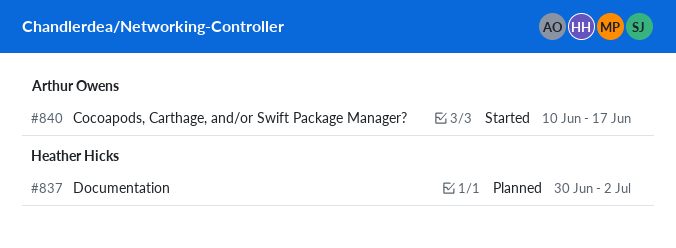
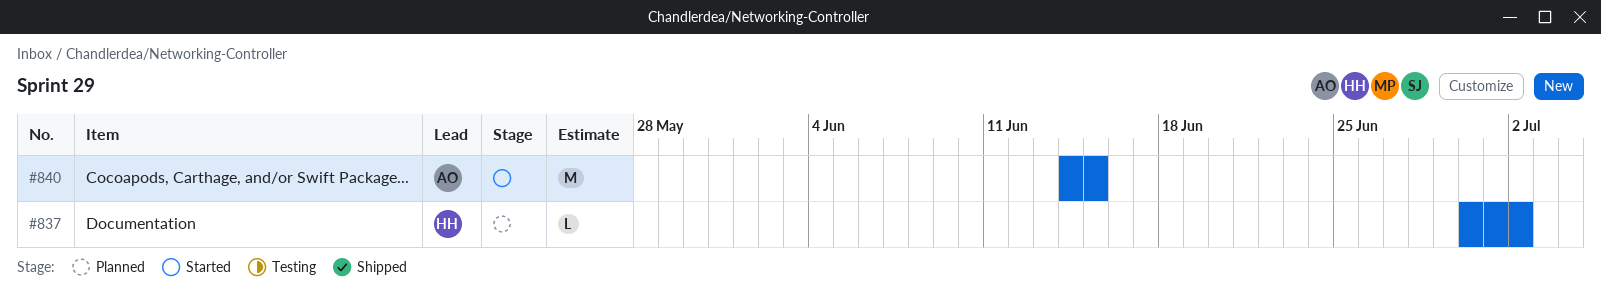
#840, start: Jun 10 -> Jun 14
#840, due: Jun 17 -> Jun 15

